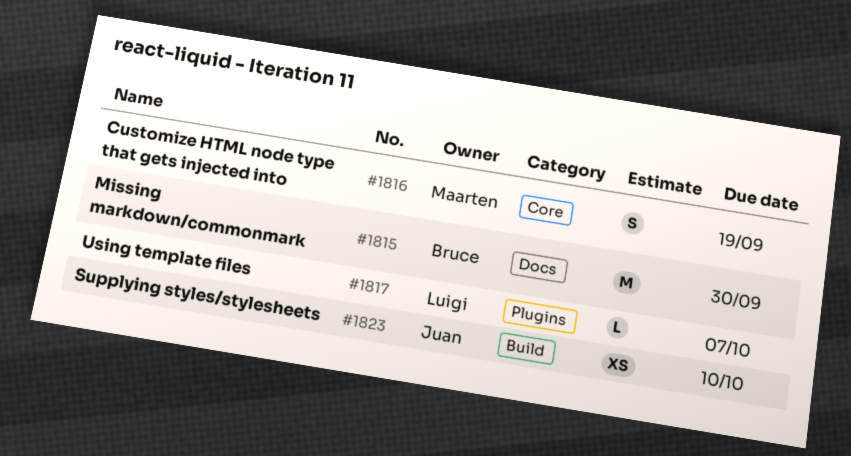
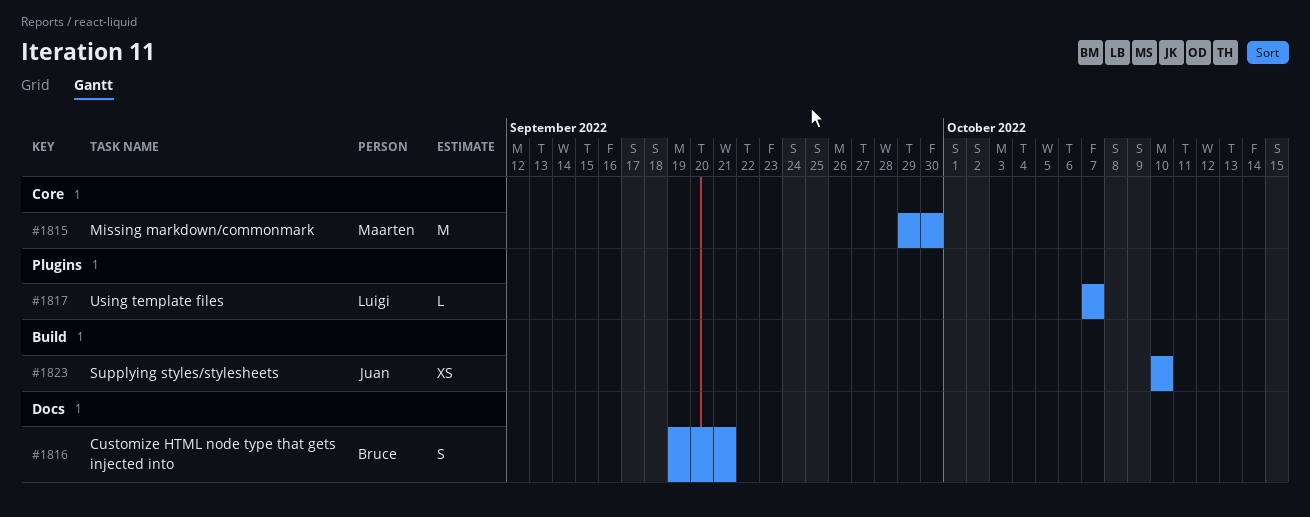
#1815, owner: Bruce -> Maarten
#1815, label: Docs -> Core
#1816, owner: Maarten -> Bruce
#1816, label: Core -> Docs
#1816, due: Sep 19 -> Sep 21

